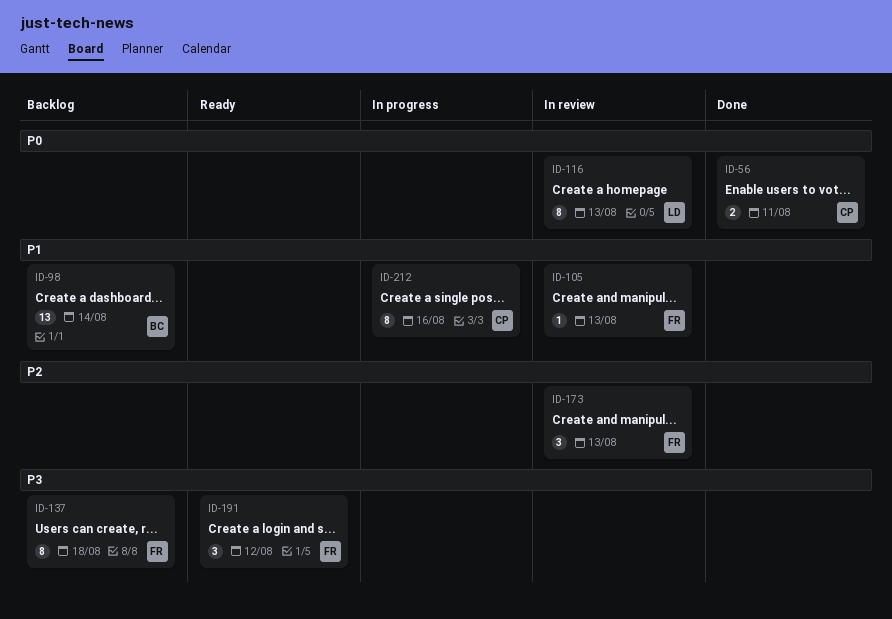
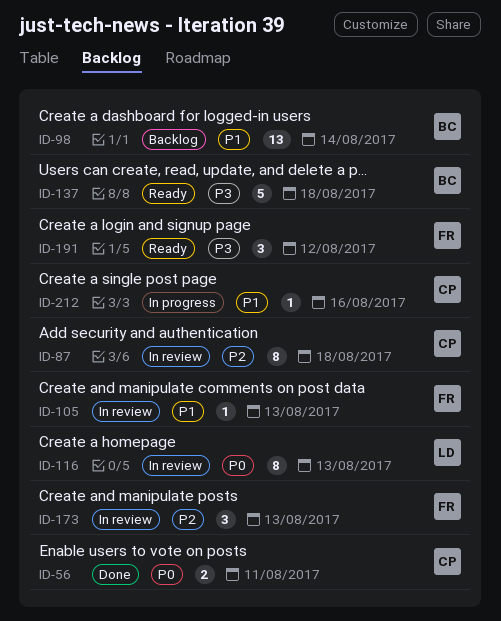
ID-87: none -> present
ID-137, status: Backlog -> Ready
ID-137, owner: FR -> BC
ID-137, estimate: 8 -> 5
ID-212, estimate: 8 -> 1

